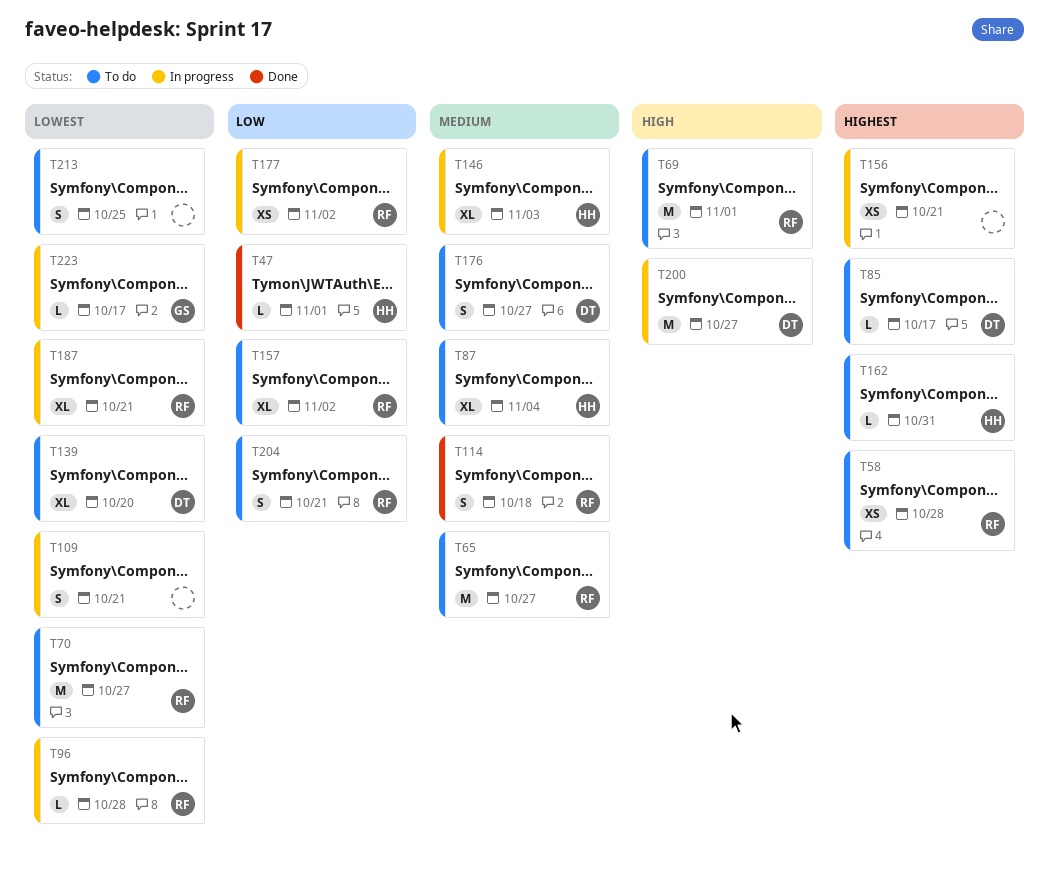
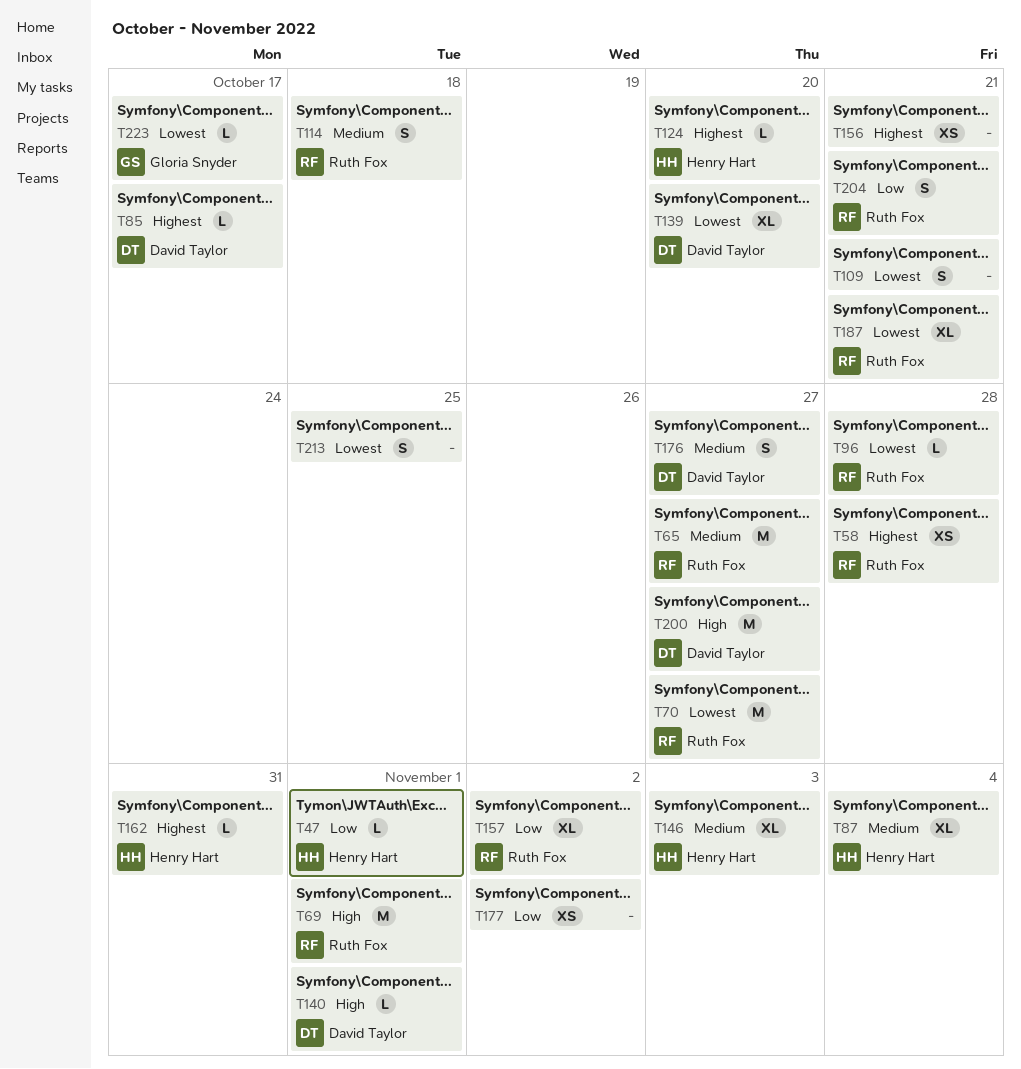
T124: none -> present
T140: none -> present
T177, owner: Ruth Fox -> none

